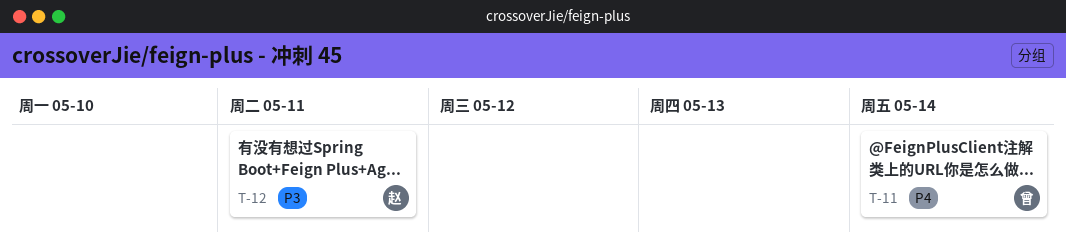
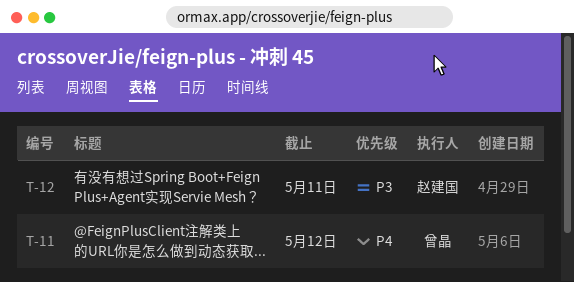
T-11, due: May 14 -> May 12

